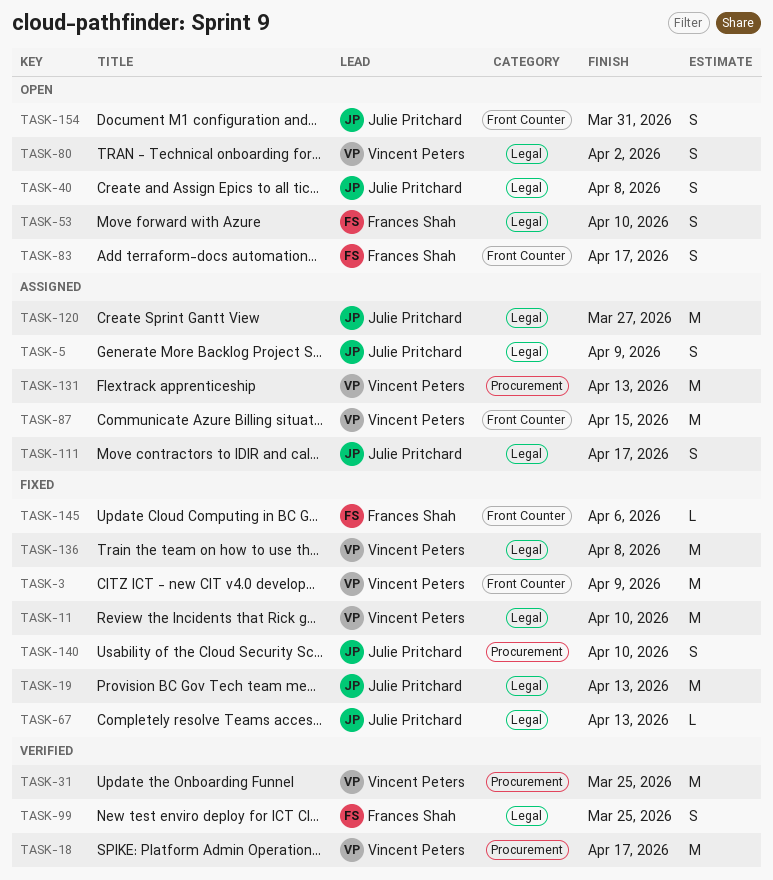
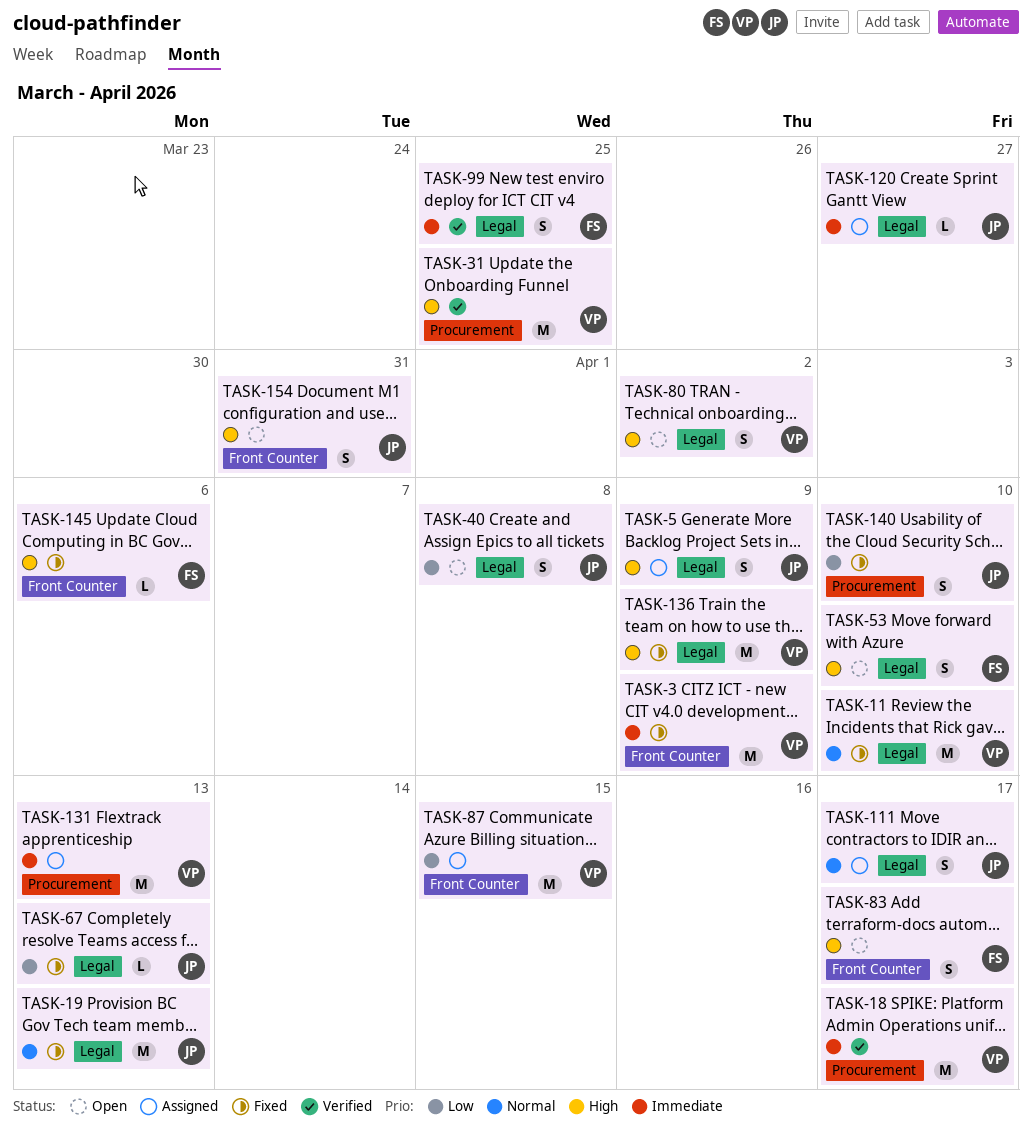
TASK-120, estimate: M -> L
TASK-136, due: Apr 8 -> Apr 9

